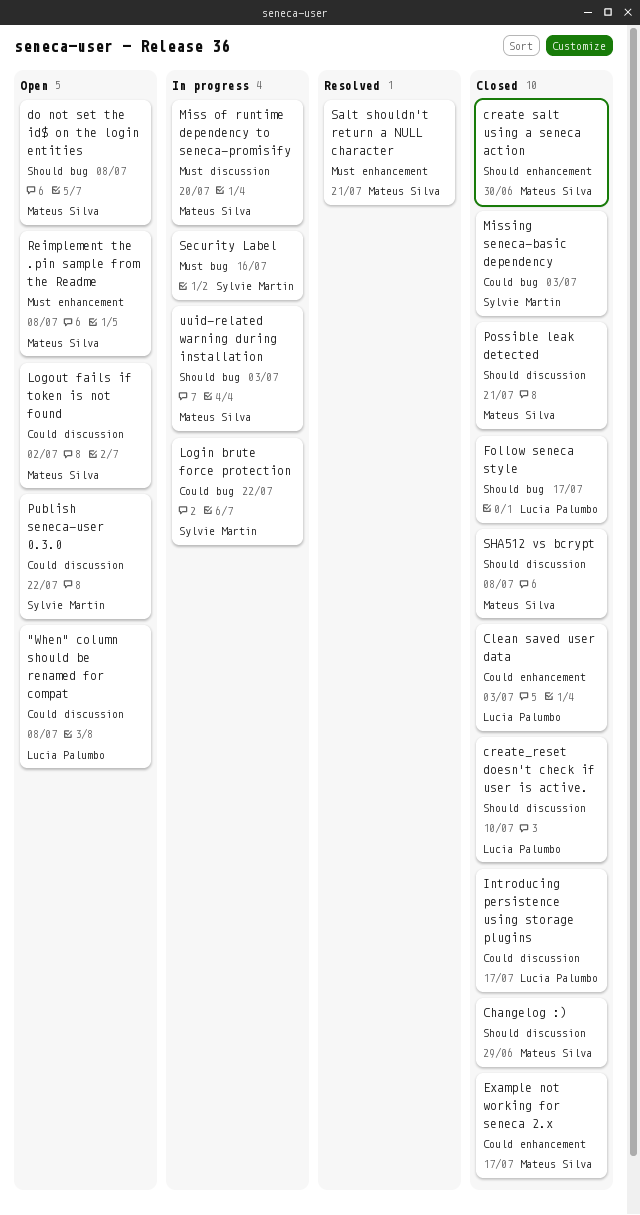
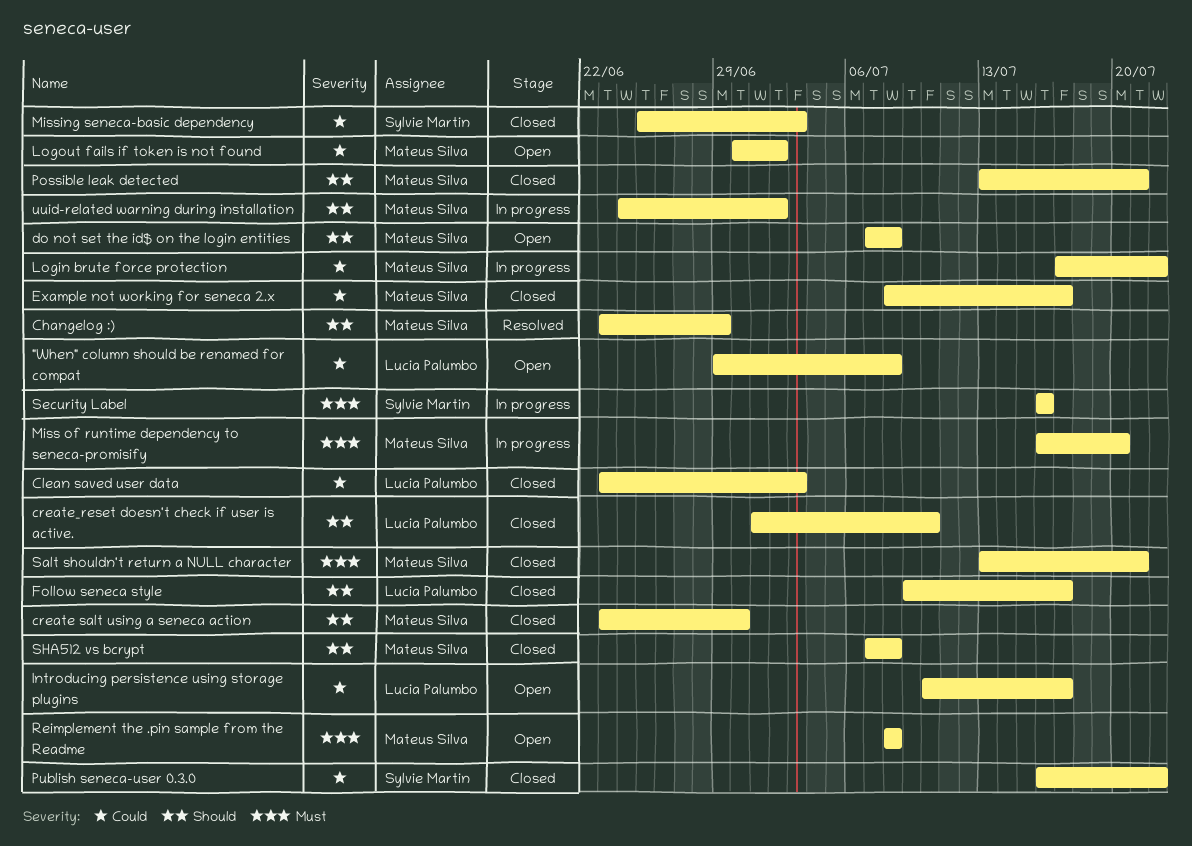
Changelog :), status: Closed -> Resolved
Introducing persistence using storage plugins, status: Closed -> Open
Login brute force protection, owner: Sylvie Martin -> Mateus Silva
Publish seneca-user 0.3.0, status: Open -> Closed
Salt shouldn't return a NULL character, status: Resolved -> Closed
uuid-related warning during installation, due: Jul 3 -> Jul 2

